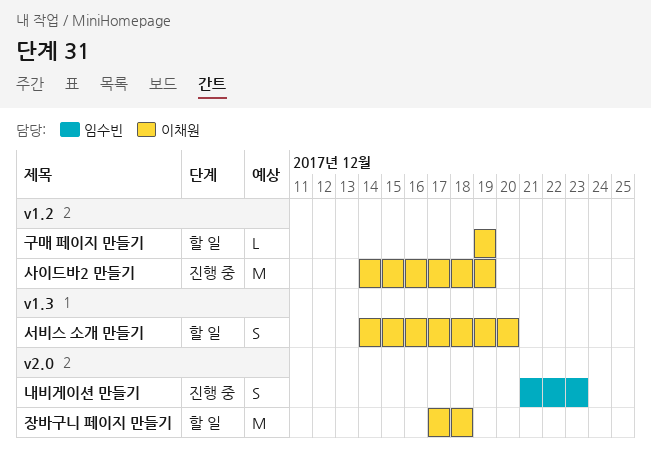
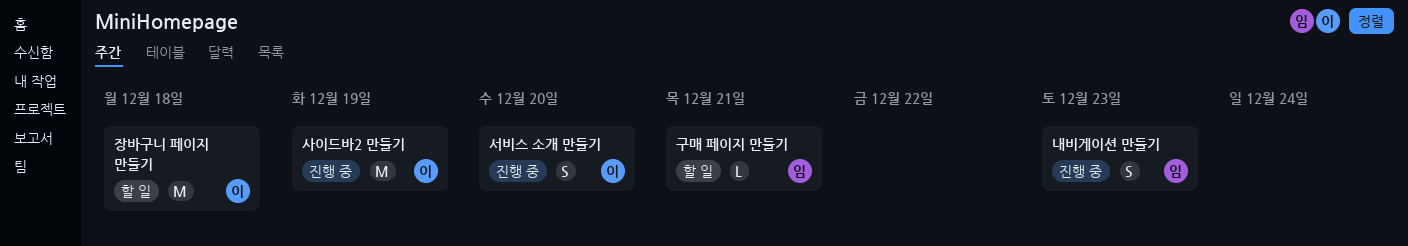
구매 페이지 만들기, owner: 이채원 -> 임수빈
구매 페이지 만들기, due: Dec 19 -> Dec 21
서비스 소개 만들기, status: 할 일 -> 진행 중

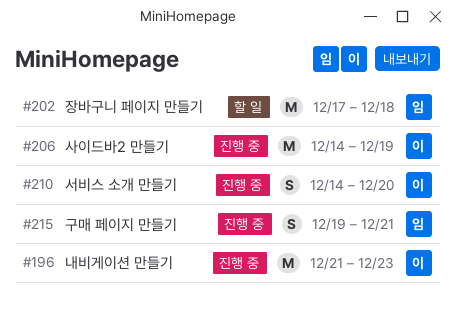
구매 페이지 만들기, status: 할 일 -> 진행 중
구매 페이지 만들기, estimate: L -> S
내비게이션 만들기, owner: 임 -> 이
내비게이션 만들기, estimate: S -> M
장바구니 페이지 만들기, owner: 이 -> 임

